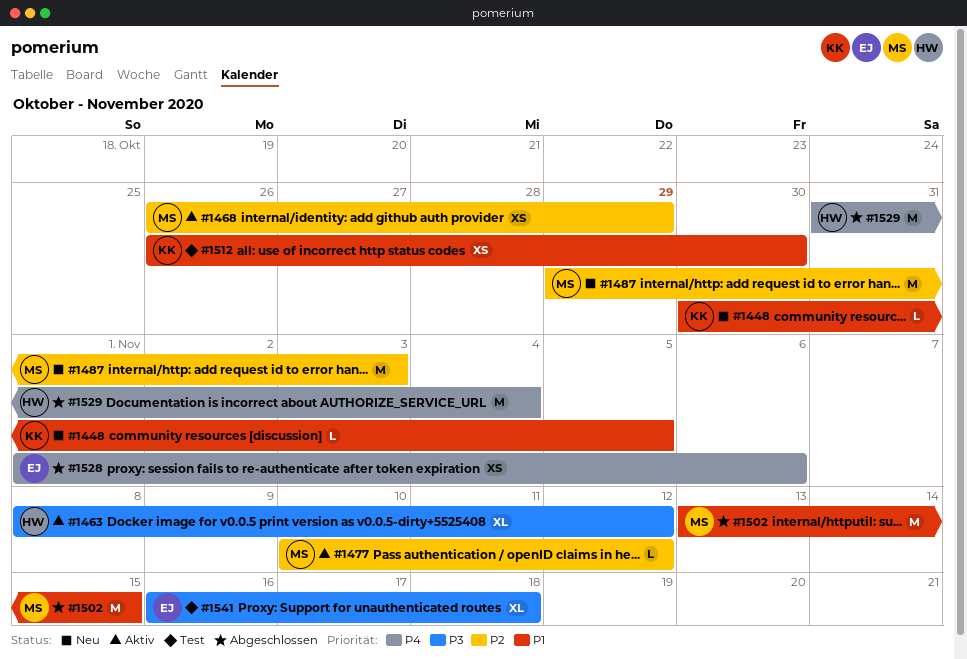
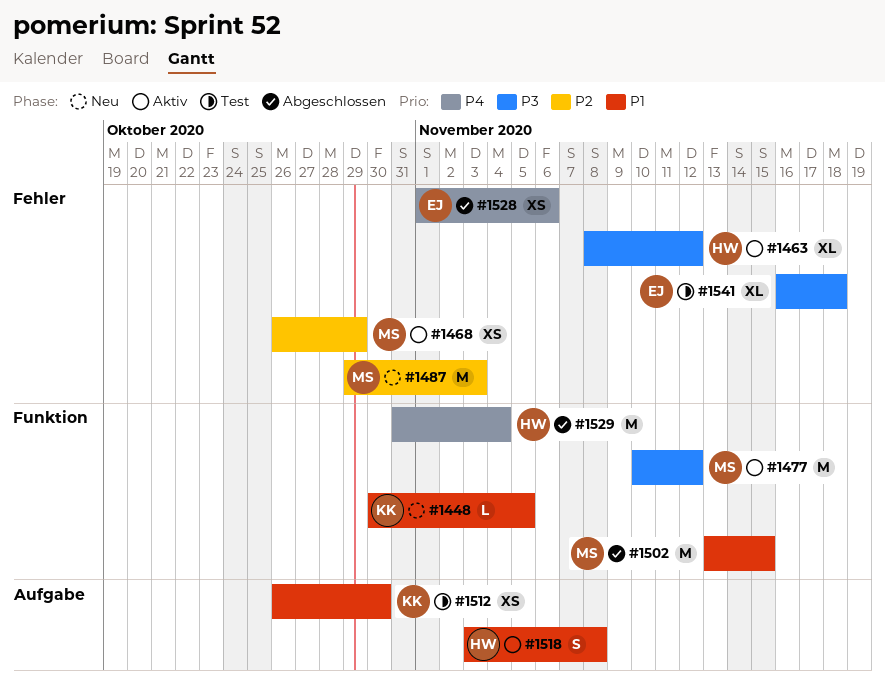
#1477, priority: P2 -> P3
#1477, estimate: L -> M
#1518: none -> present

